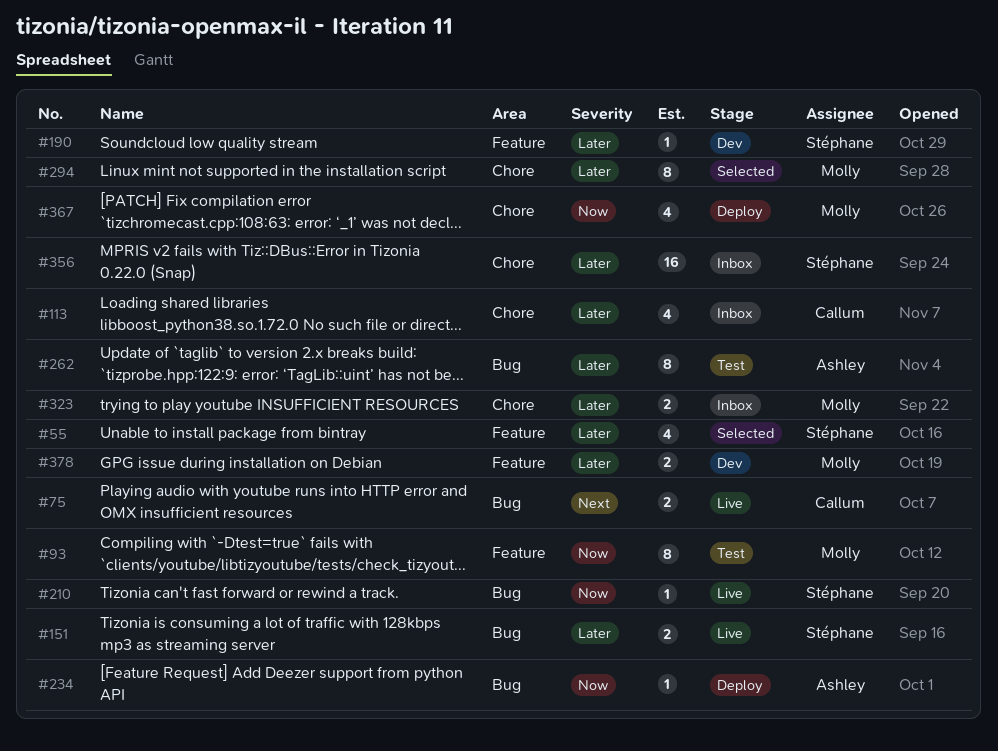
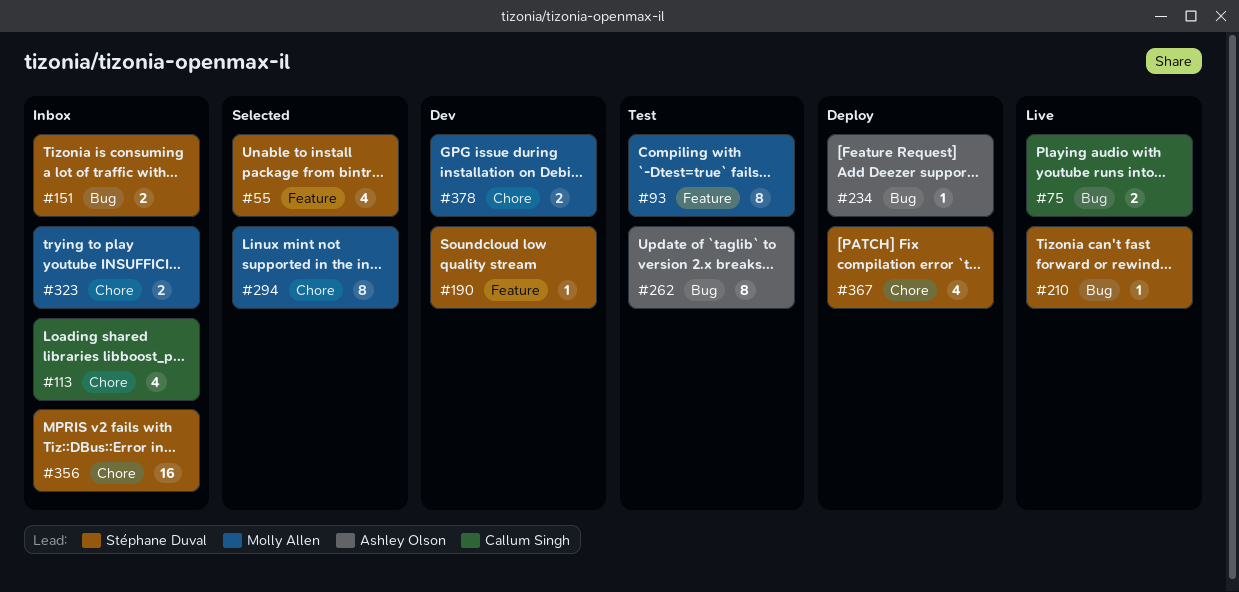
#151, status: Live -> Inbox
#367, owner: Molly Allen -> Stéphane Duval
#378, label: Feature -> Chore

